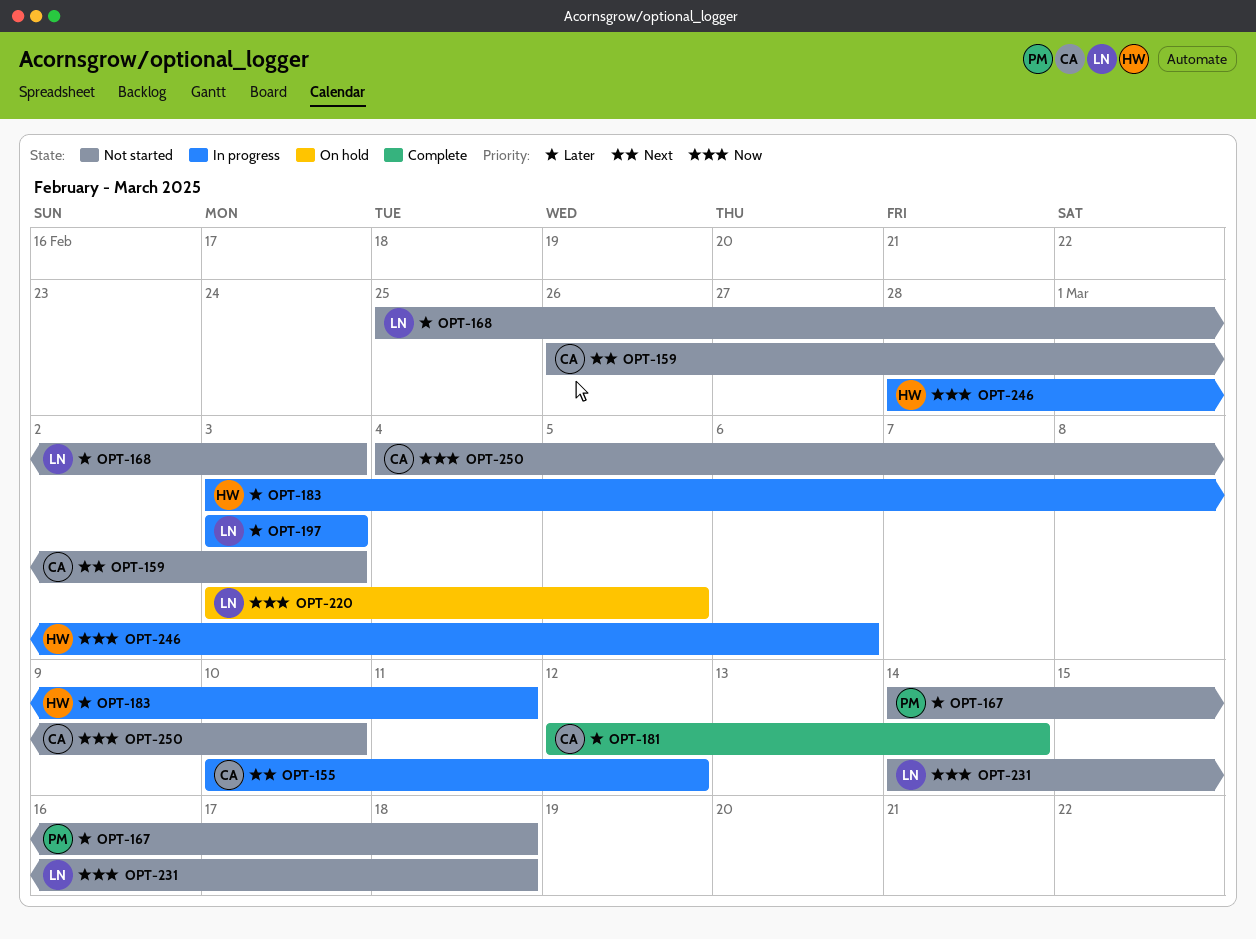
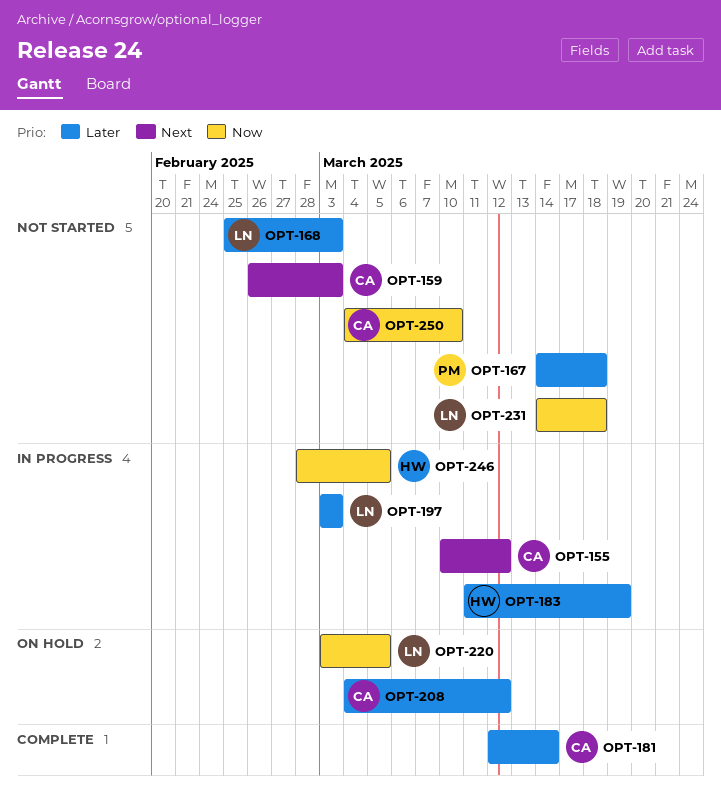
OPT-183, start: Mar 3 -> Mar 11
OPT-183, due: Mar 11 -> Mar 19
OPT-208: none -> present
OPT-246, due: Mar 6 -> Mar 5

